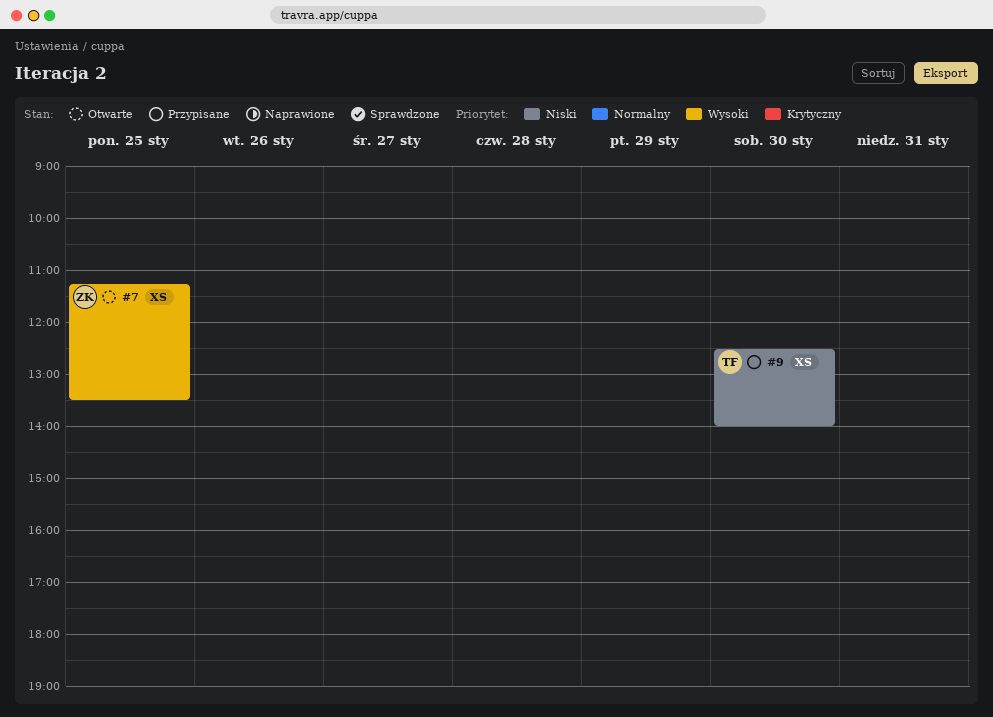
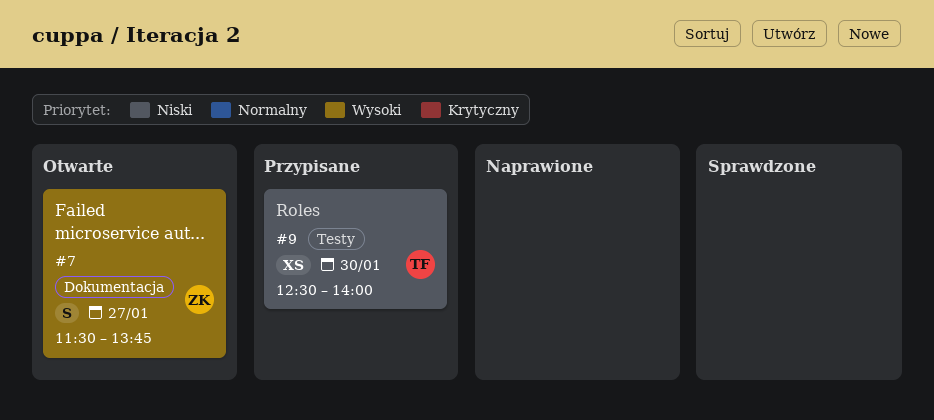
#7, estimate: XS -> S
#7, day: Jan 25 -> Jan 27
#7, begins: 11:15 -> 11:30
#7, ends: 13:30 -> 13:45

